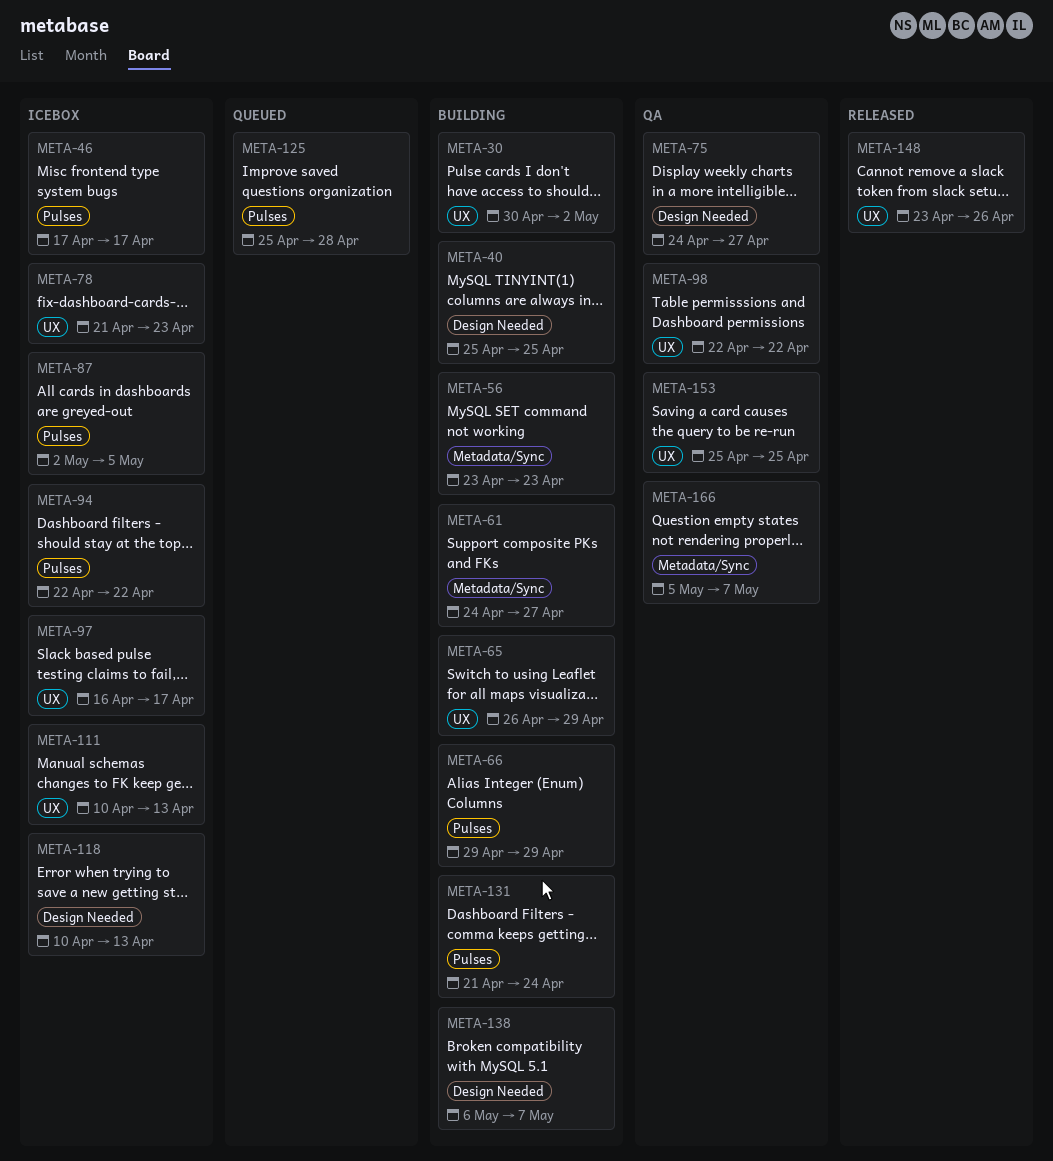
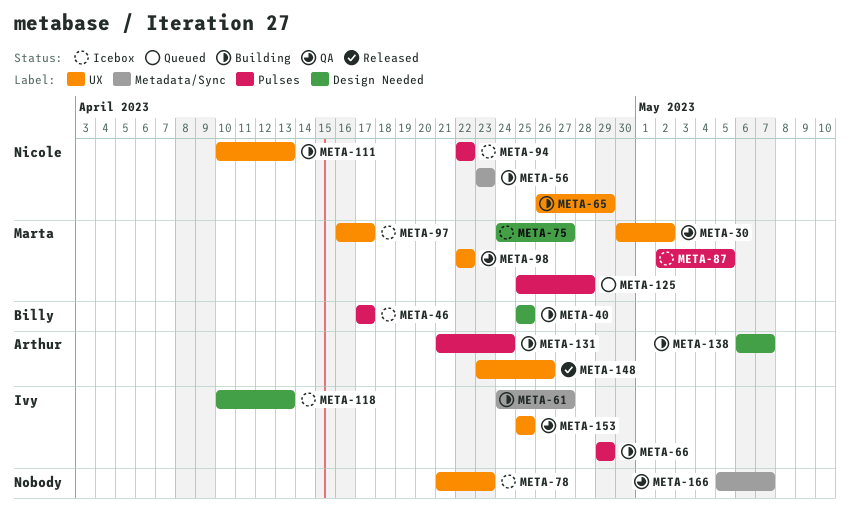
META-30, status: Building -> QA
META-75, status: QA -> Icebox
META-111, status: Icebox -> Building

